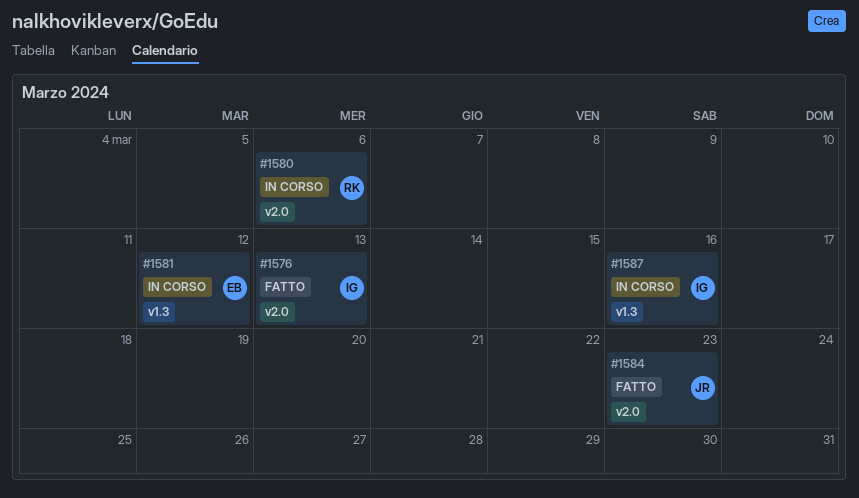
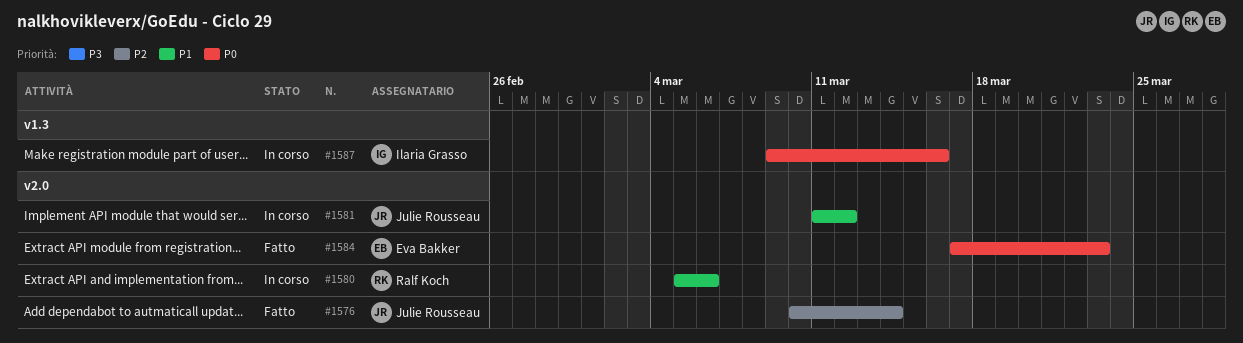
#1576, owner: Ilaria Grasso -> Julie Rousseau
#1576, due: Mar 13 -> Mar 14
#1581, owner: Eva Bakker -> Julie Rousseau
#1581, label: v1.3 -> v2.0
#1584, owner: Julie Rousseau -> Eva Bakker

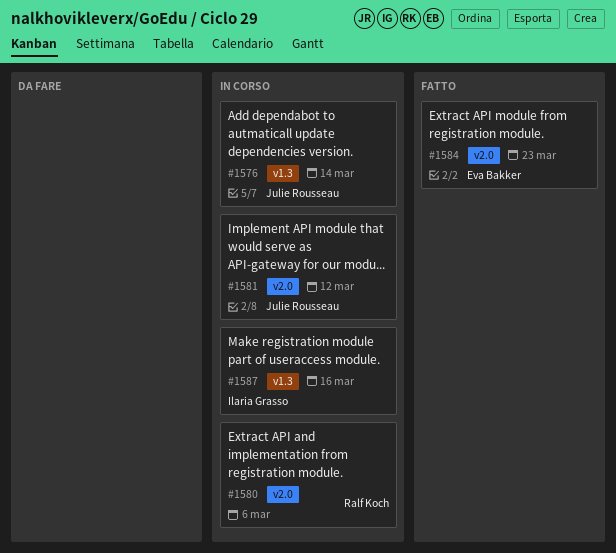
#1576, status: Fatto -> In corso
#1576, label: v2.0 -> v1.3

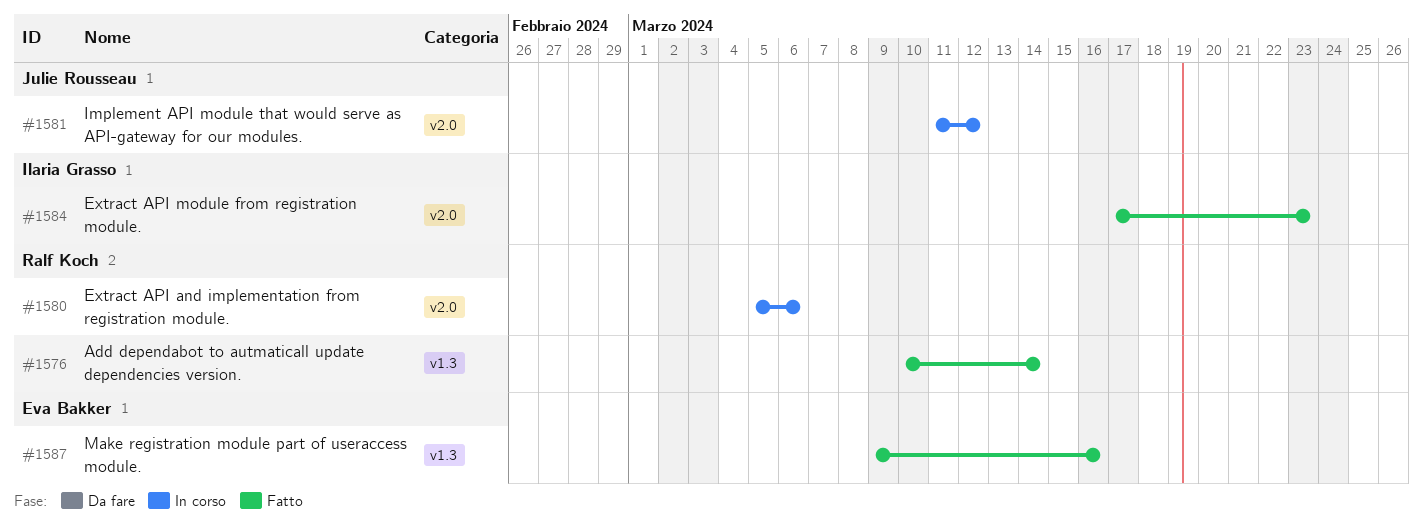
#1576, status: In corso -> Fatto
#1576, owner: Julie Rousseau -> Ralf Koch
#1584, owner: Eva Bakker -> Ilaria Grasso
#1587, status: In corso -> Fatto
#1587, owner: Ilaria Grasso -> Eva Bakker

